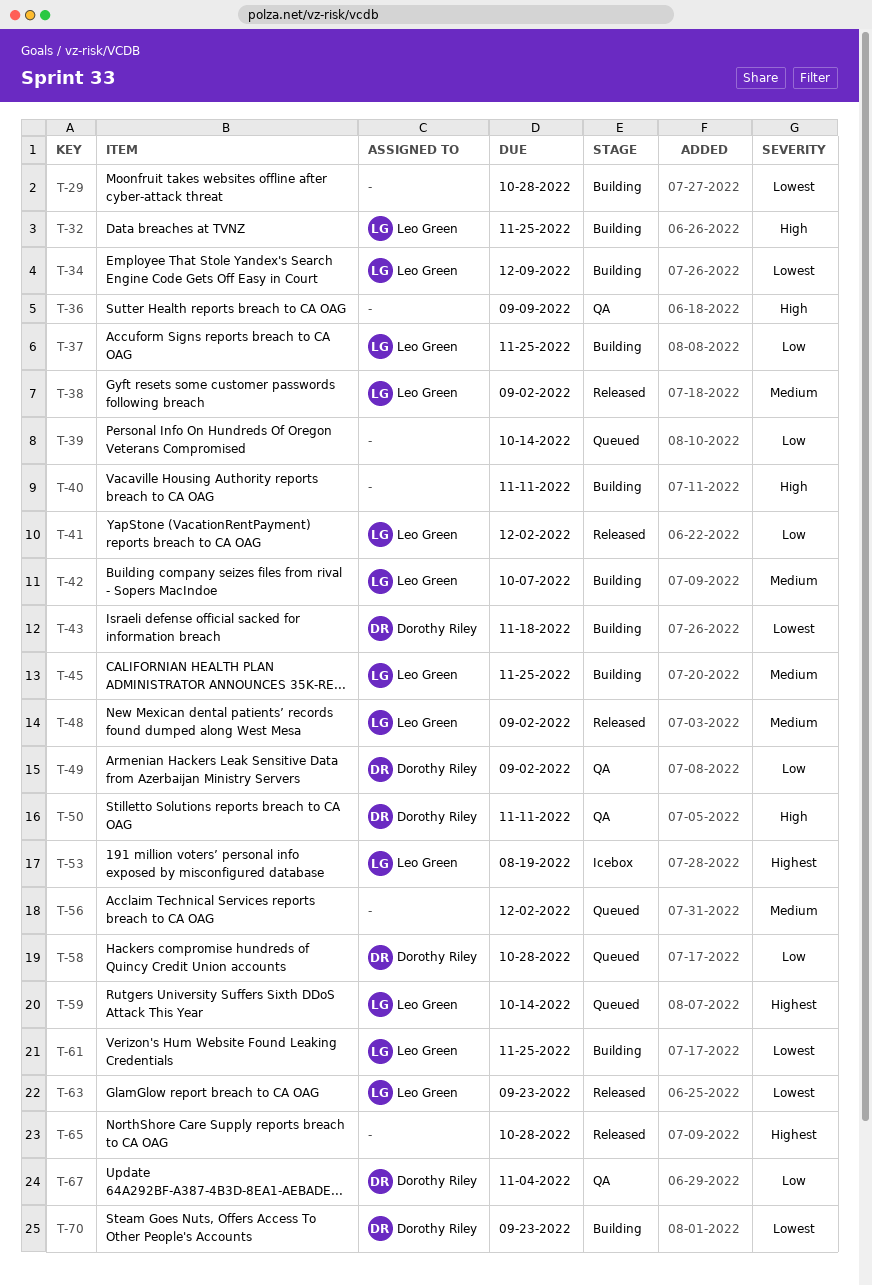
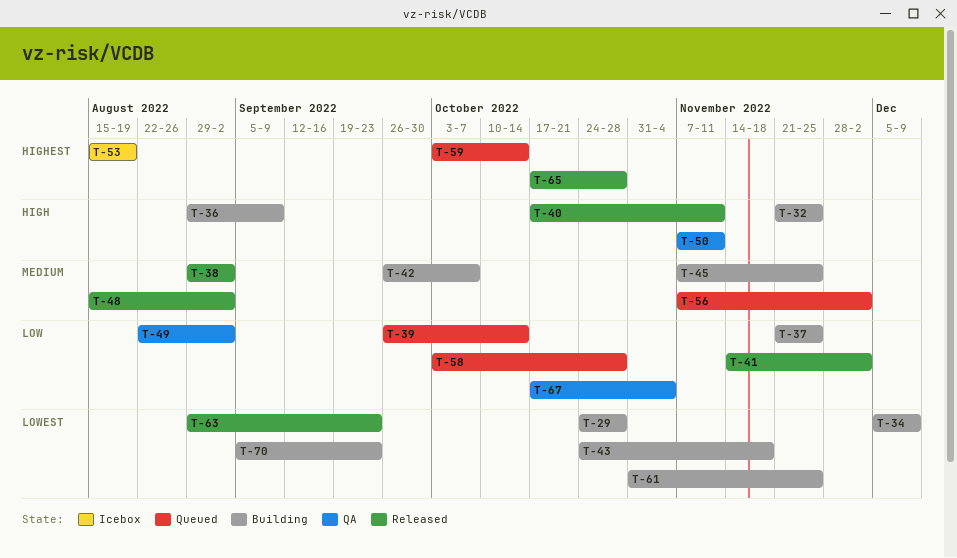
T-36, status: QA -> Building
T-40, status: Building -> Released

